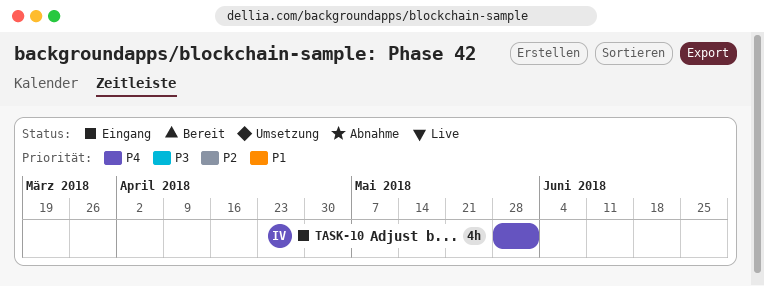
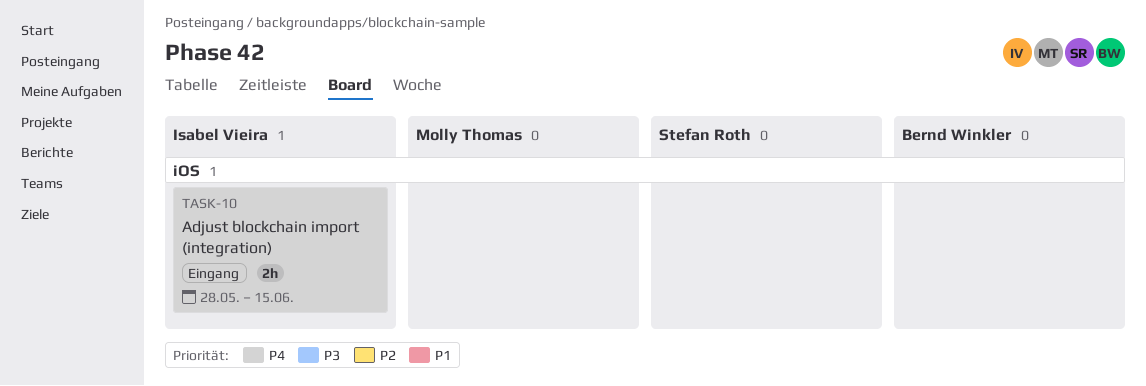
TASK-10, estimate: 4h -> 2h
TASK-10, due: Jun 1 -> Jun 15

